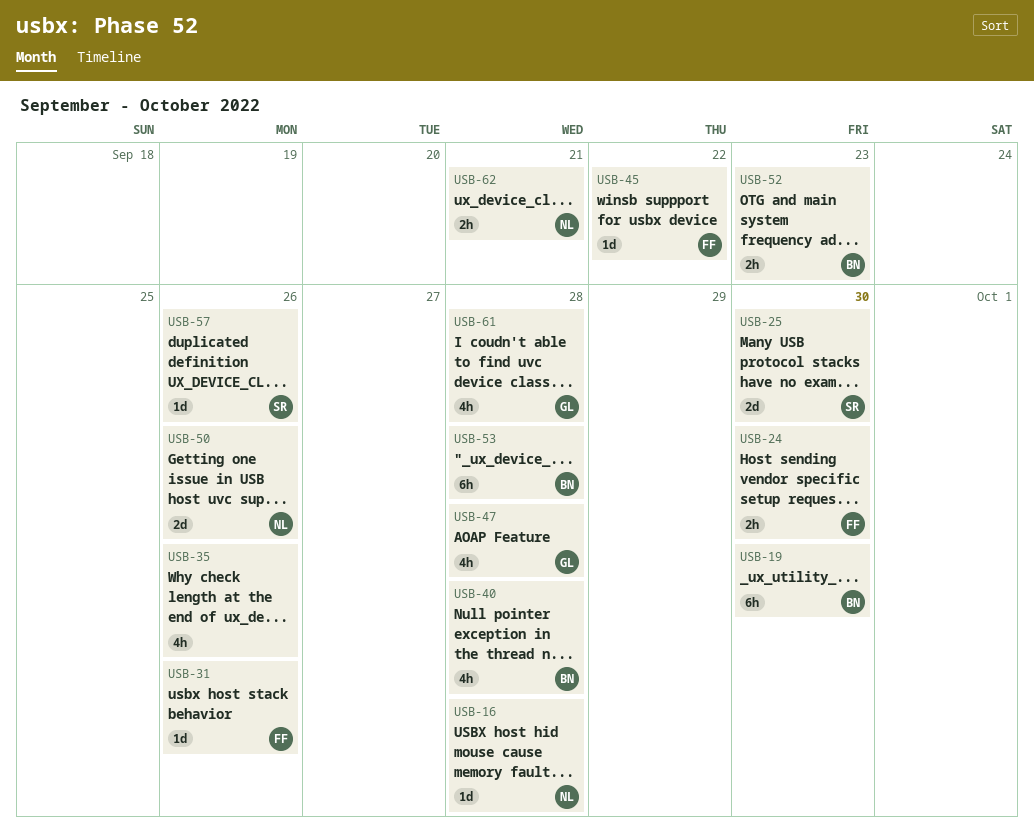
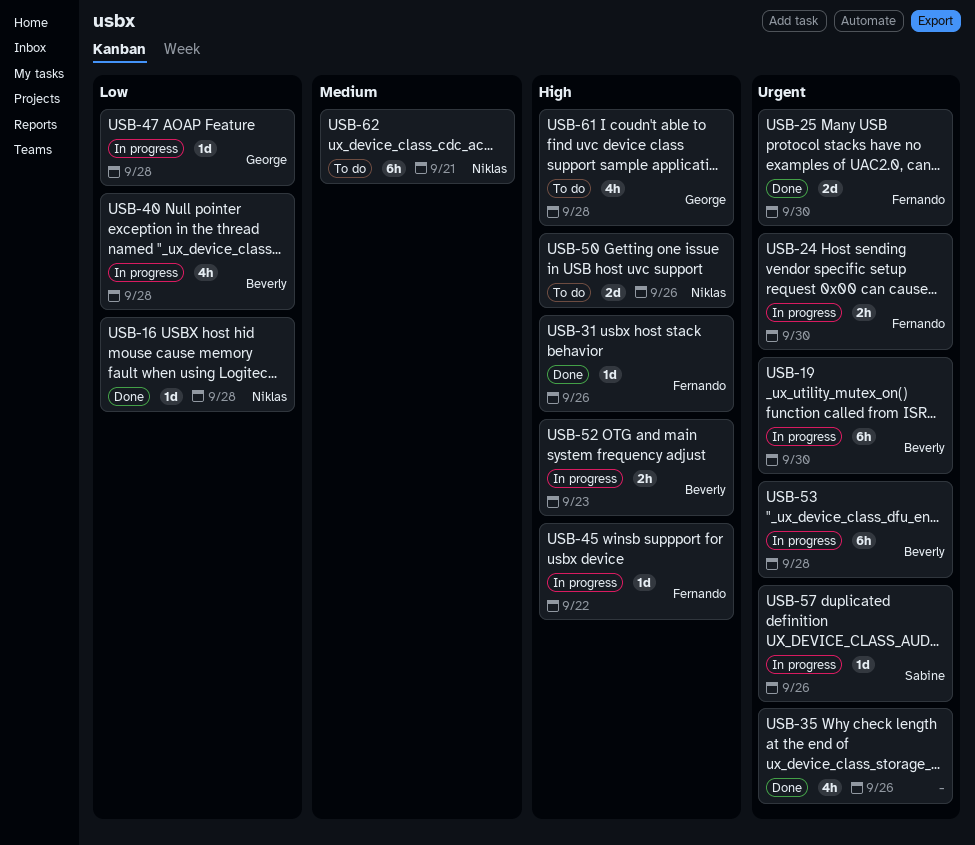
USB-25, owner: Sabine -> Fernando
USB-47, estimate: 4h -> 1d
USB-62, estimate: 2h -> 6h

